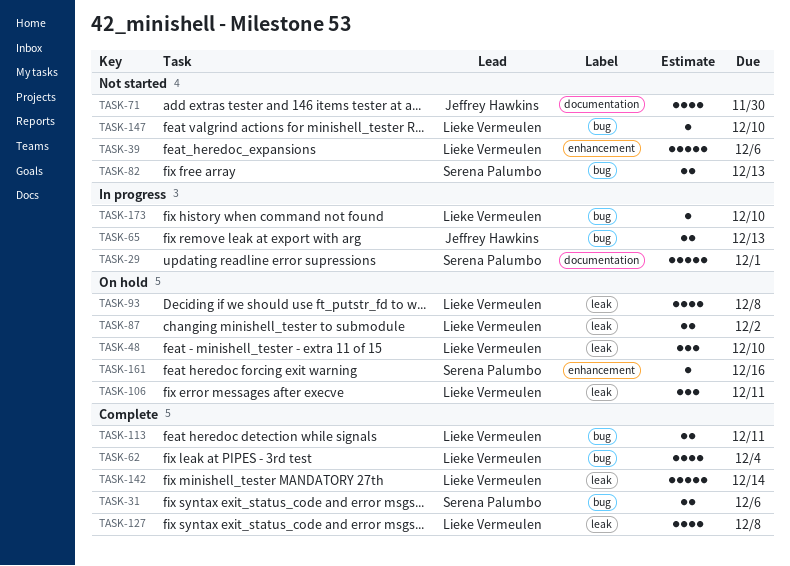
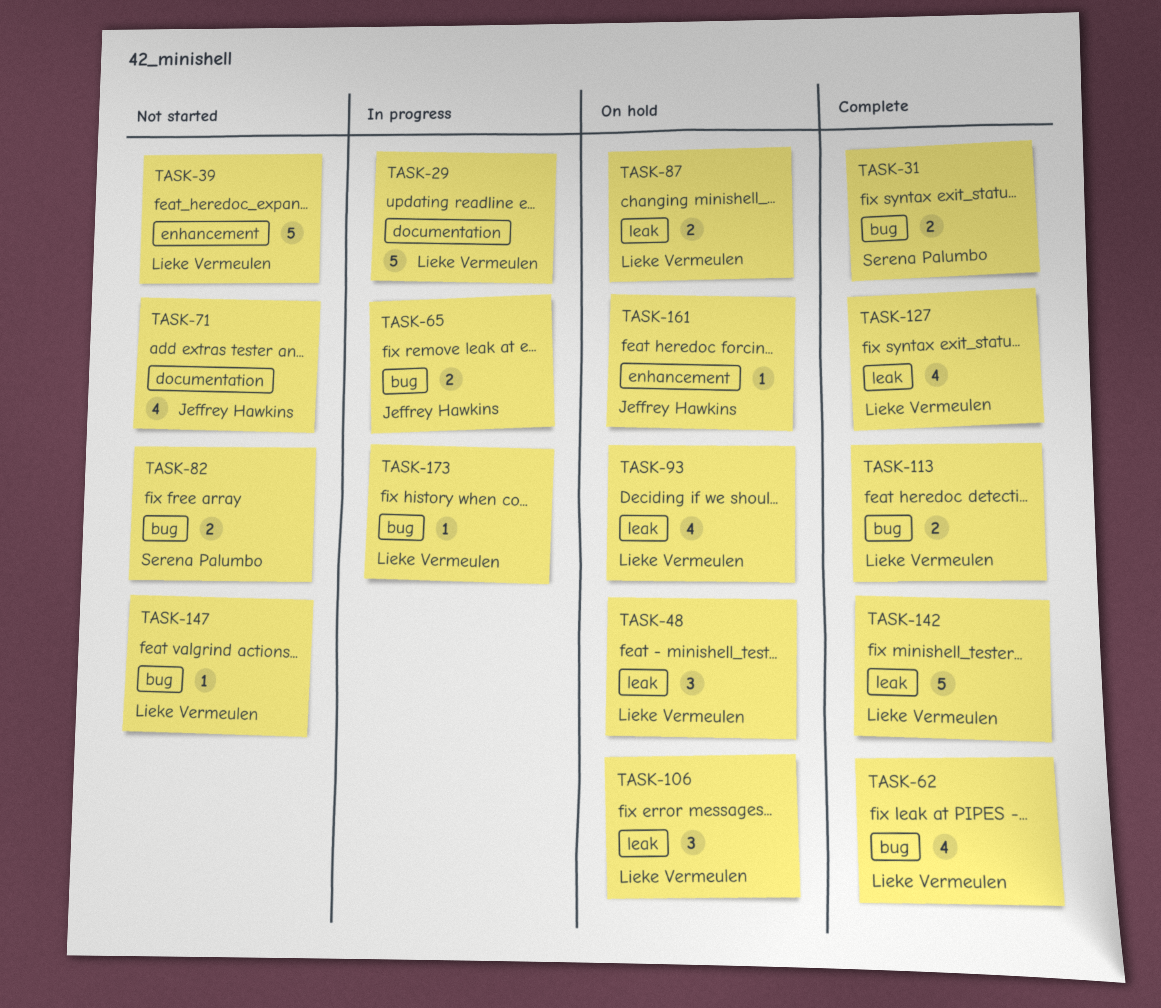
TASK-29, owner: Serena Palumbo -> Lieke Vermeulen
TASK-161, owner: Serena Palumbo -> Jeffrey Hawkins

